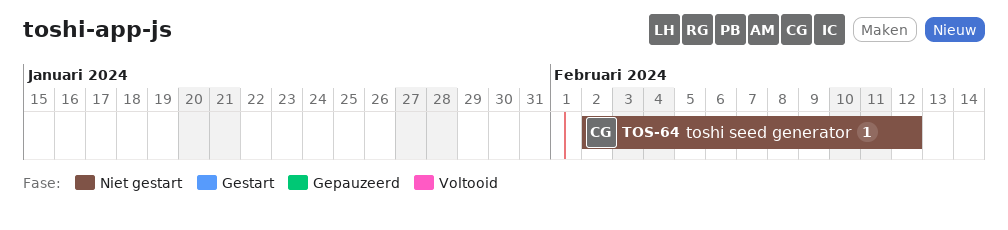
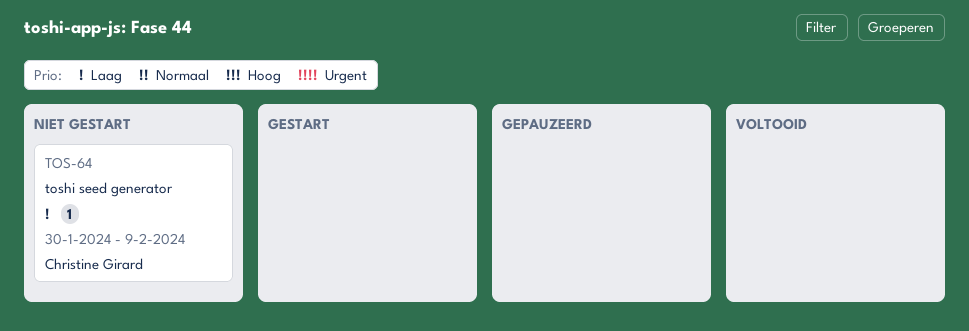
TOS-64, start: Feb 2 -> Jan 30
TOS-64, due: Feb 12 -> Feb 9

